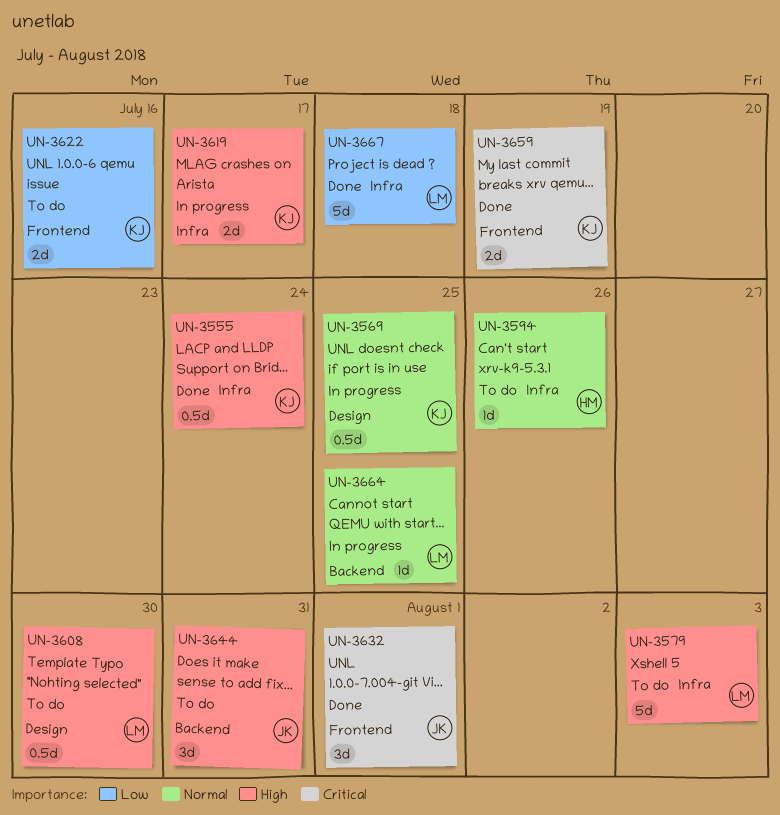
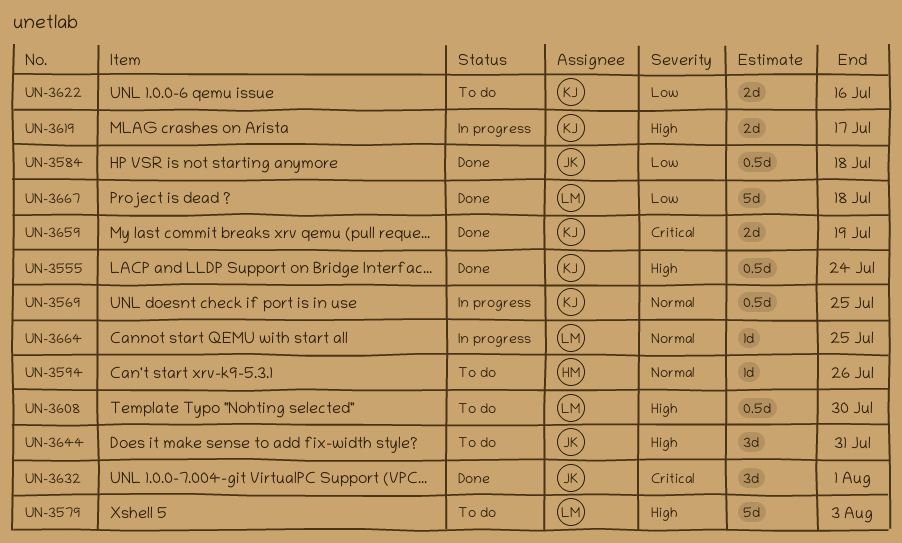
UN-3584: none -> present

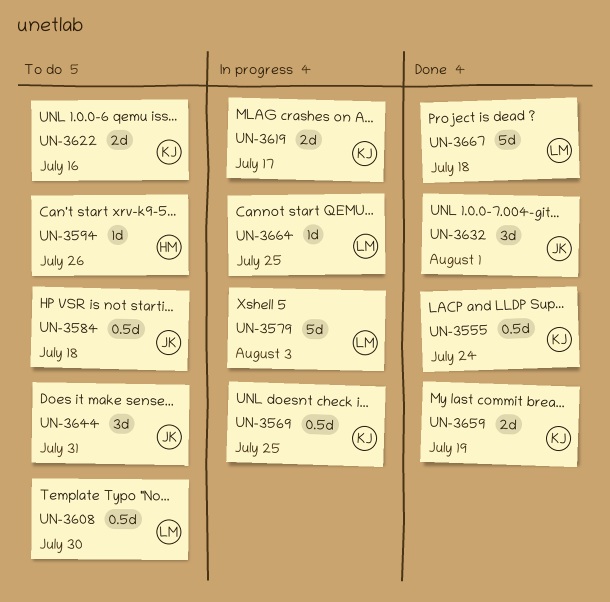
UN-3579, status: To do -> In progress
UN-3584, status: Done -> To do

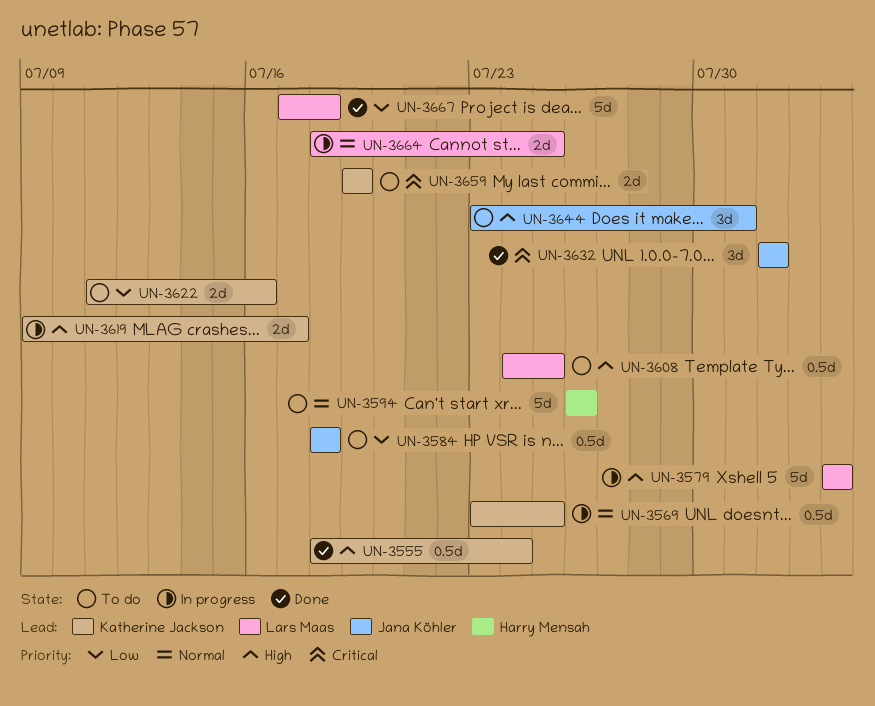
UN-3594, estimate: 1d -> 5d
UN-3608, due: Jul 30 -> Jul 25
UN-3659, status: Done -> To do
UN-3664, estimate: 1d -> 2d

